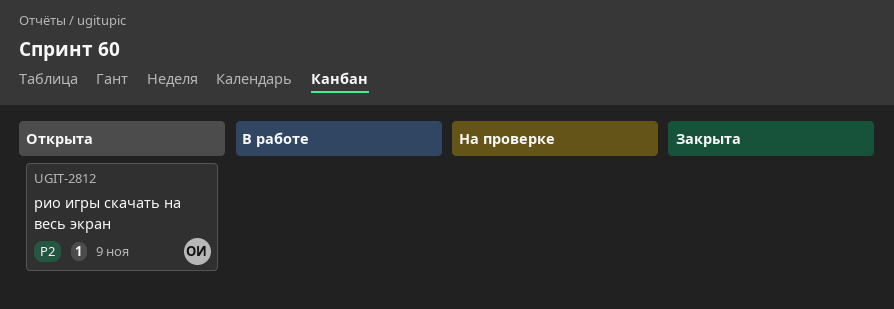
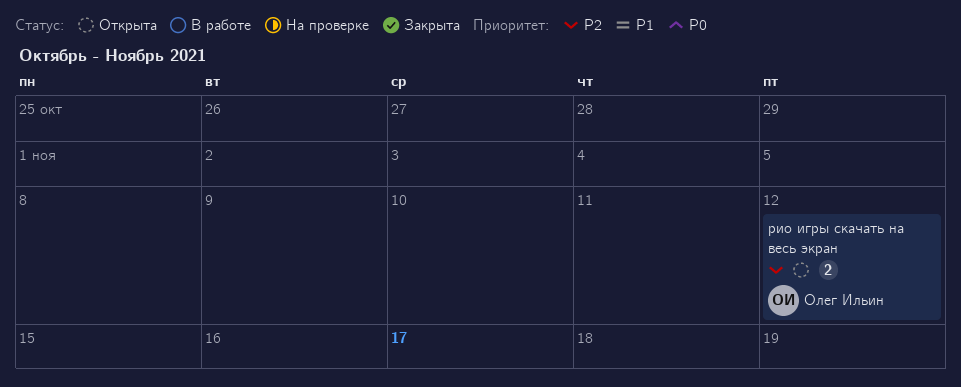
рио игры скачать на весь экран, estimate: 1 -> 2
рио игры скачать на весь экран, due: Nov 9 -> Nov 12

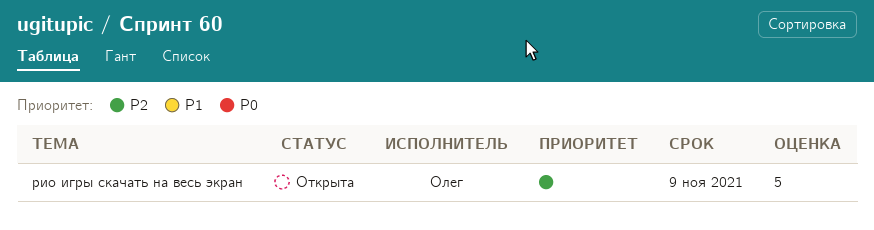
рио игры скачать на весь экран, estimate: 2 -> 5
рио игры скачать на весь экран, due: Nov 12 -> Nov 9

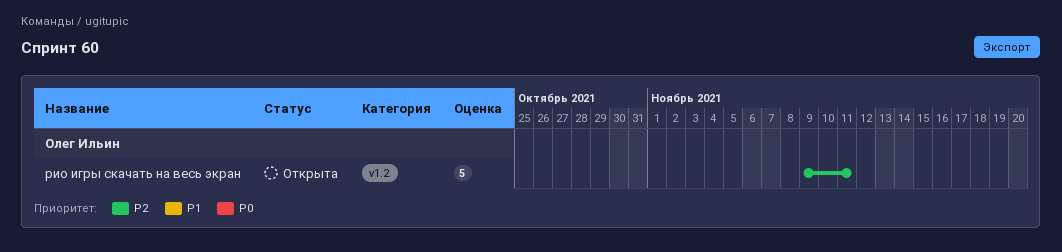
рио игры скачать на весь экран, due: Nov 9 -> Nov 11

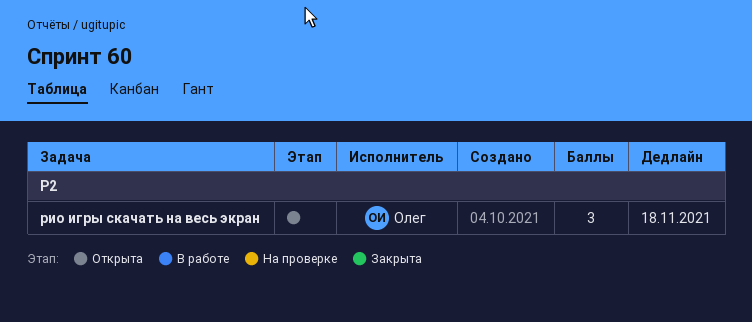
рио игры скачать на весь экран, estimate: 5 -> 3
рио игры скачать на весь экран, due: Nov 11 -> Nov 18

